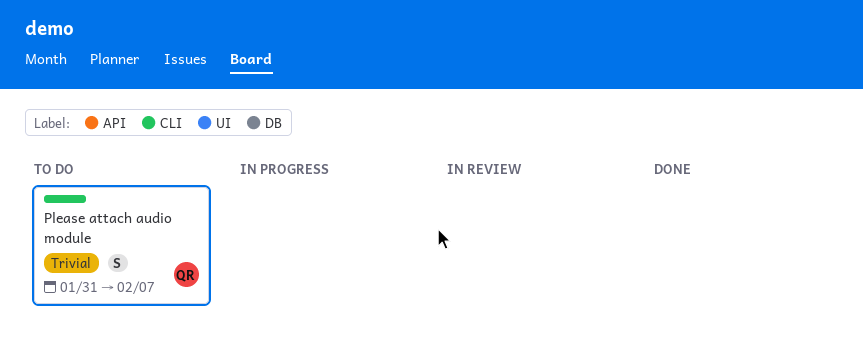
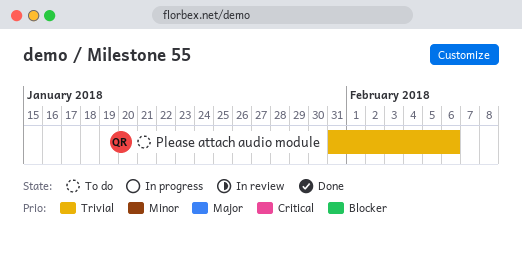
Please attach audio module, due: Feb 7 -> Feb 6

